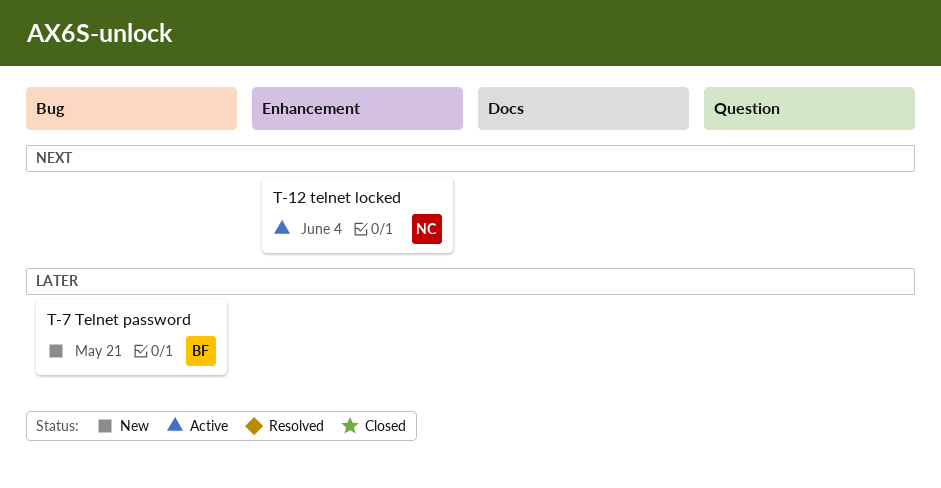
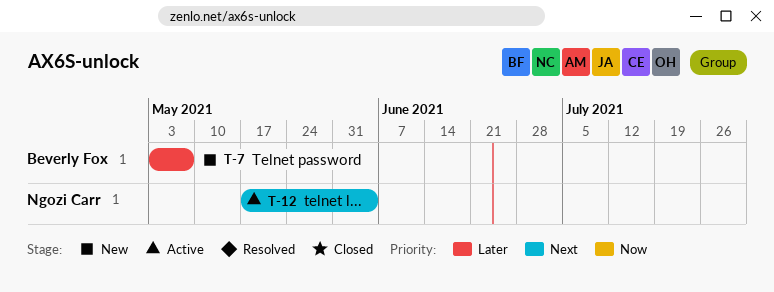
T-7, due: May 21 -> May 7

